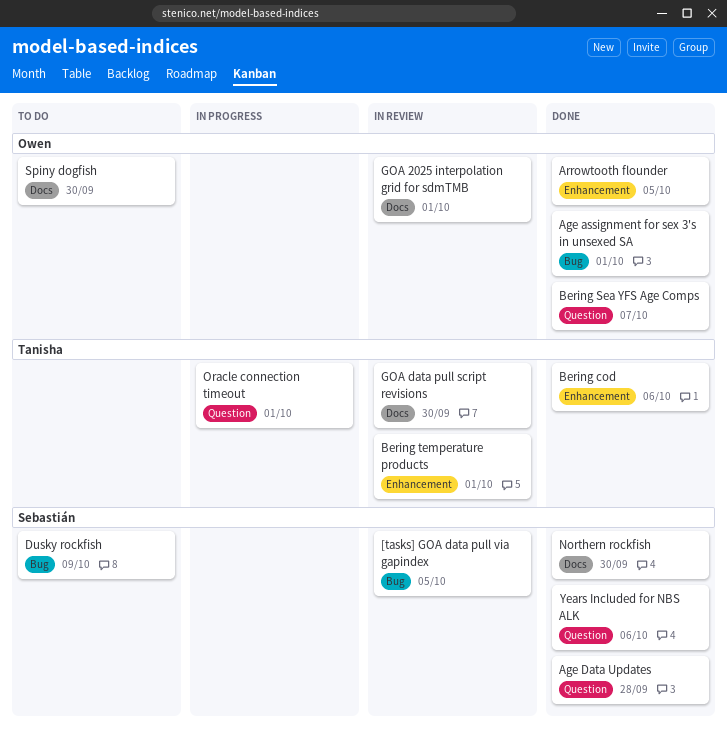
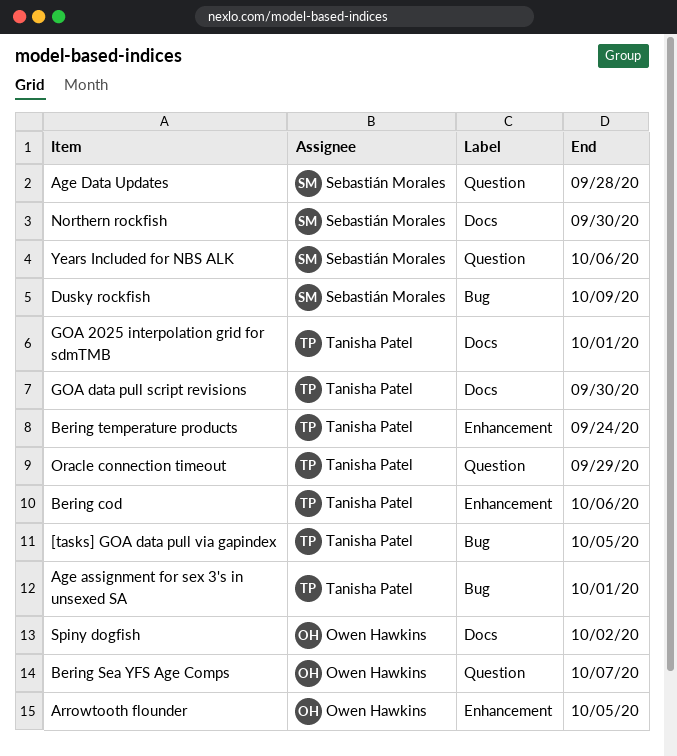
[tasks] GOA data pull via gapindex, owner: Sebastián Morales -> Tanisha Patel
Age assignment for sex 3's in unsexed SA, owner: Owen Hawkins -> Tanisha Patel
Bering temperature products, due: Oct 1 -> Sep 24
GOA 2025 interpolation grid for sdmTMB, owner: Owen Hawkins -> Tanisha Patel
Oracle connection timeout, due: Oct 1 -> Sep 29
Spiny dogfish, due: Sep 30 -> Oct 2

